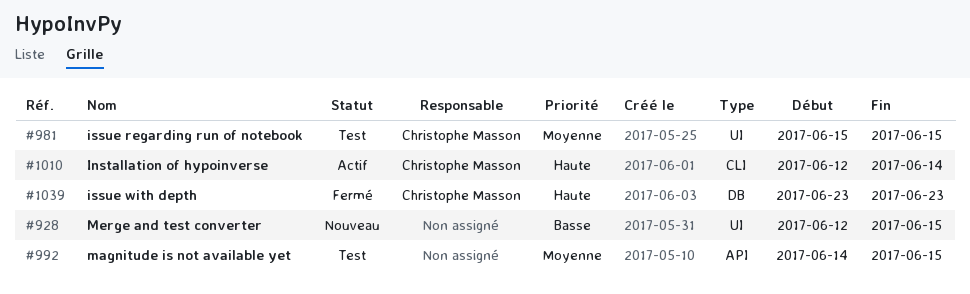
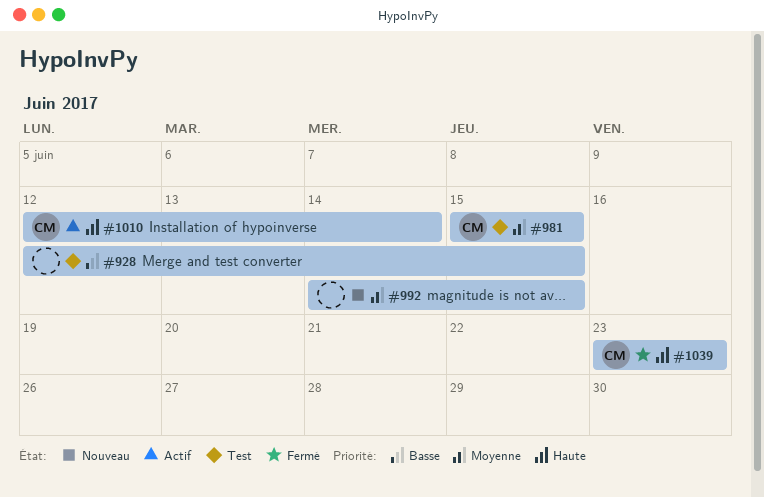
#928, status: Nouveau -> Test
#992, status: Test -> Nouveau

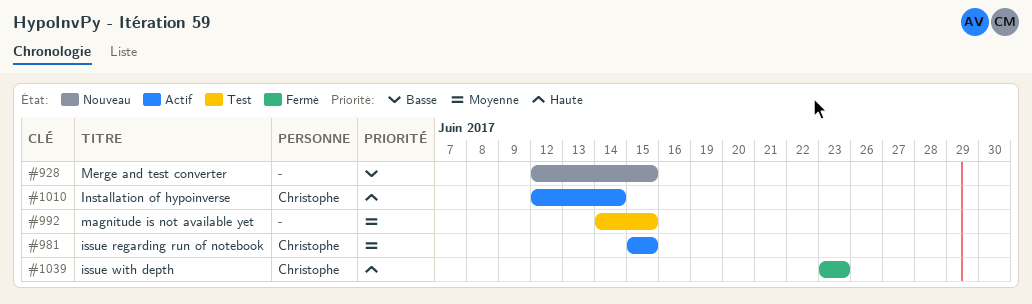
#928, status: Test -> Nouveau
#981, status: Test -> Actif
#992, status: Nouveau -> Test

